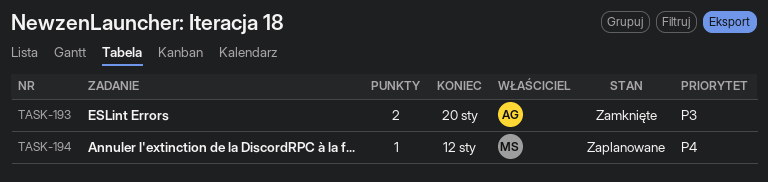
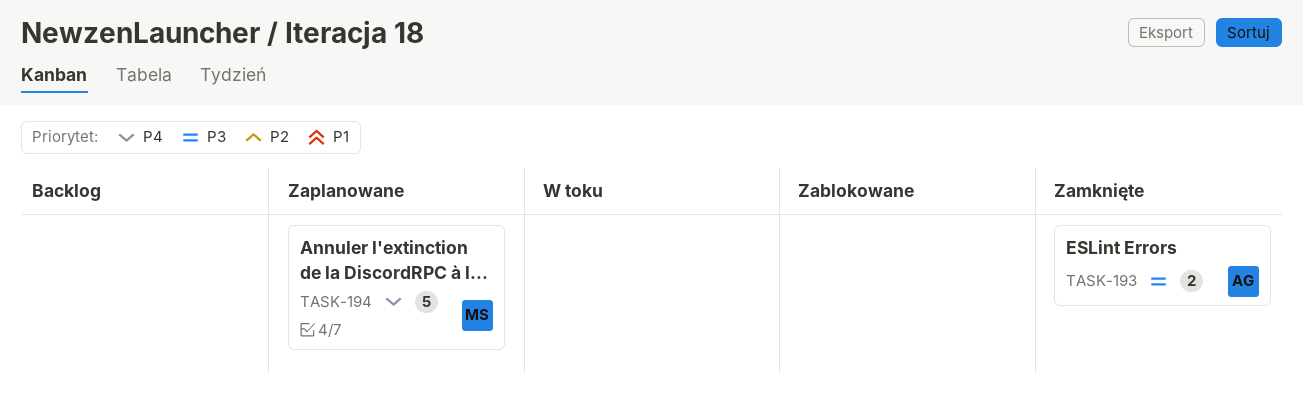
TASK-194, estimate: 1 -> 5

